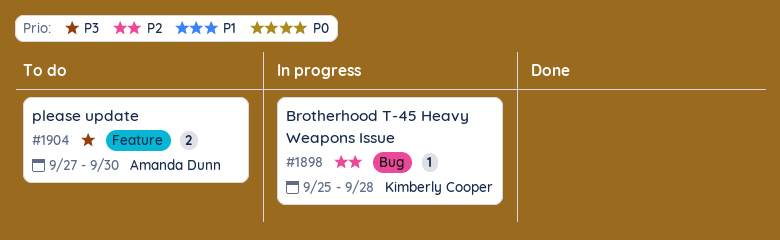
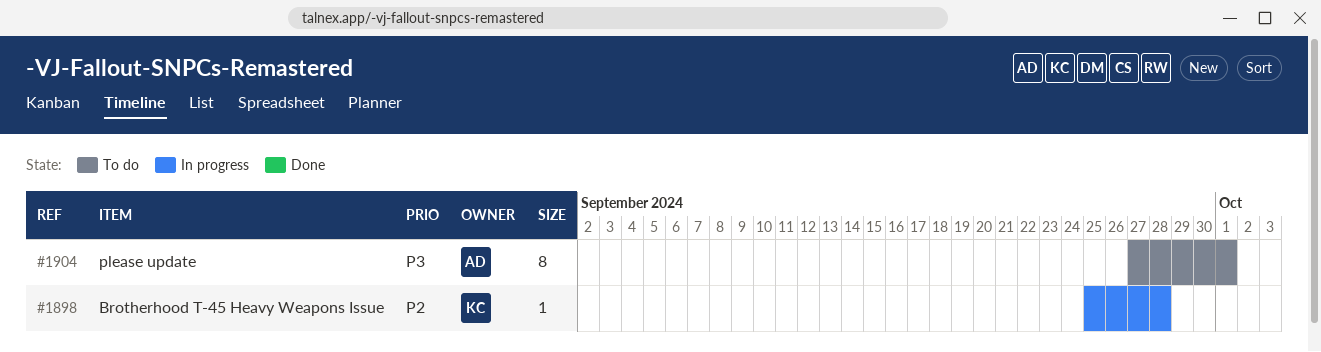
#1904, estimate: 2 -> 8
#1904, due: Sep 30 -> Oct 1

